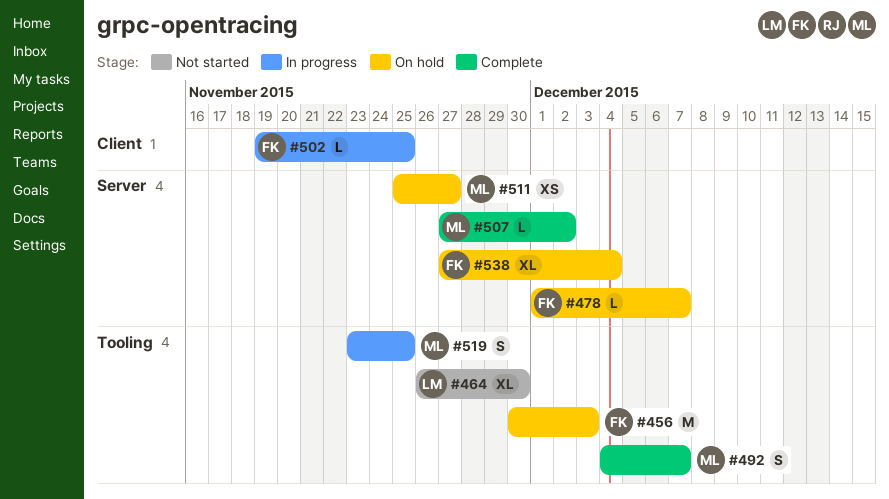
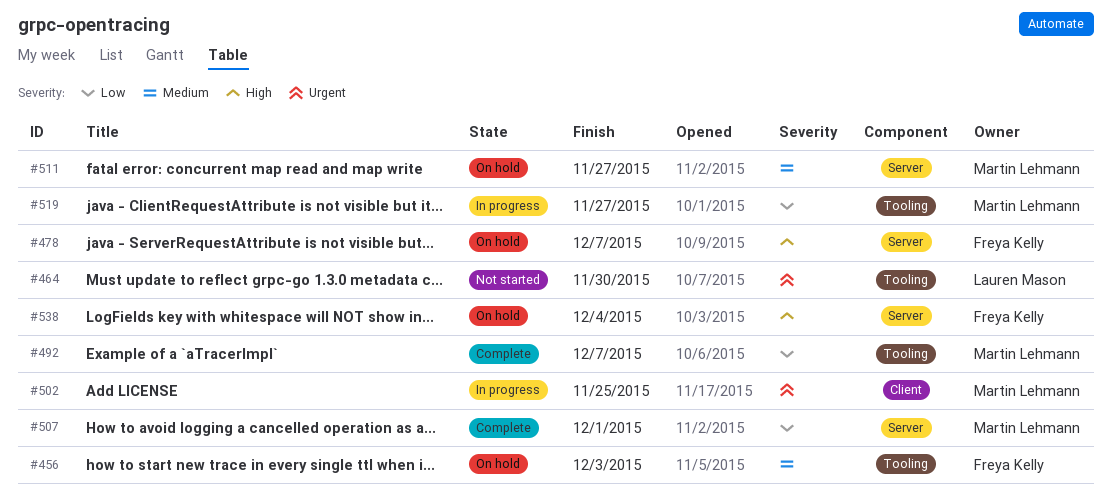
#502, owner: Freya Kelly -> Martin Lehmann
#507, due: Dec 2 -> Dec 1
#519, due: Nov 25 -> Nov 27

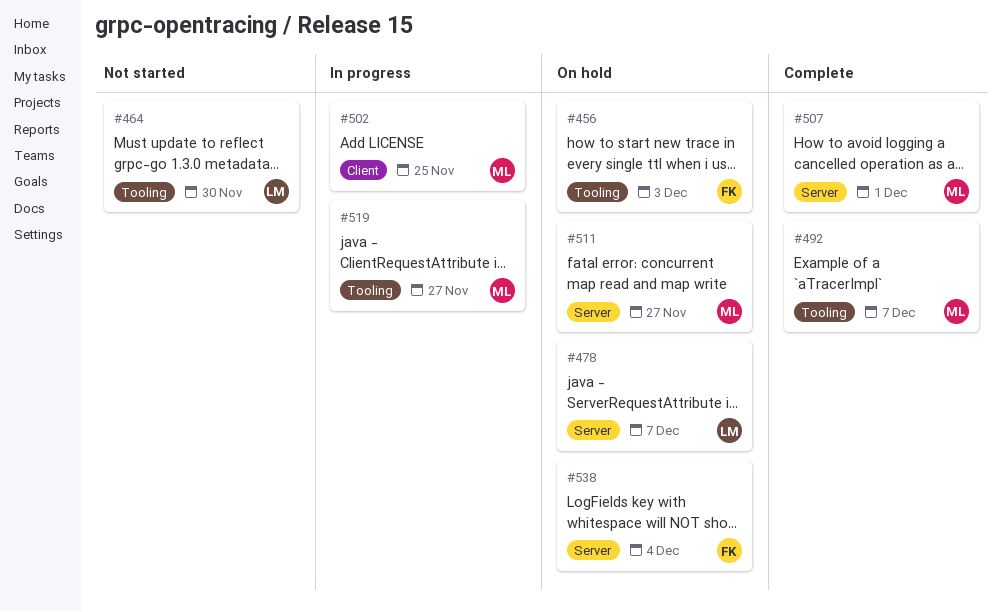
#478, owner: Freya Kelly -> Lauren Mason

